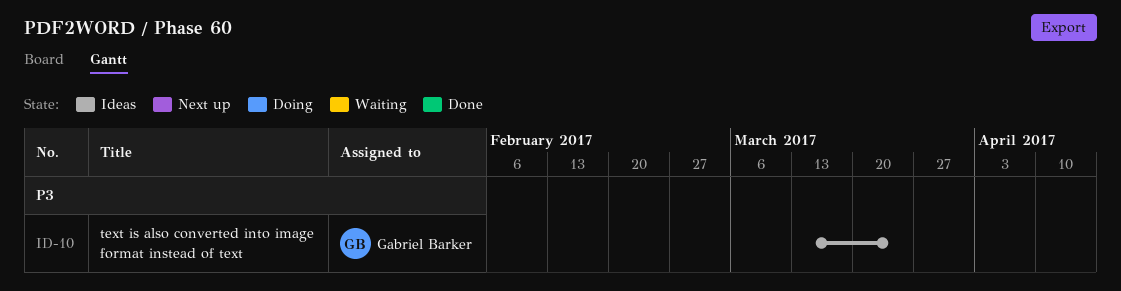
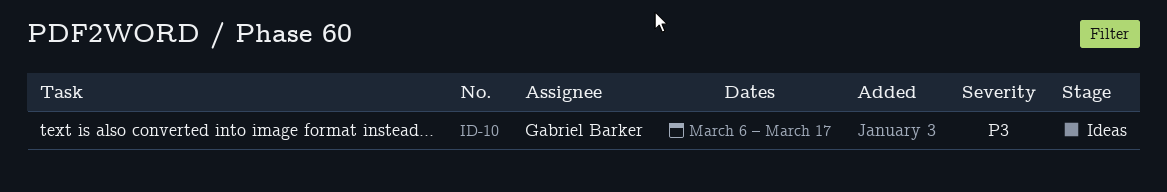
ID-10, start: Mar 13 -> Mar 6
ID-10, due: Mar 24 -> Mar 17

